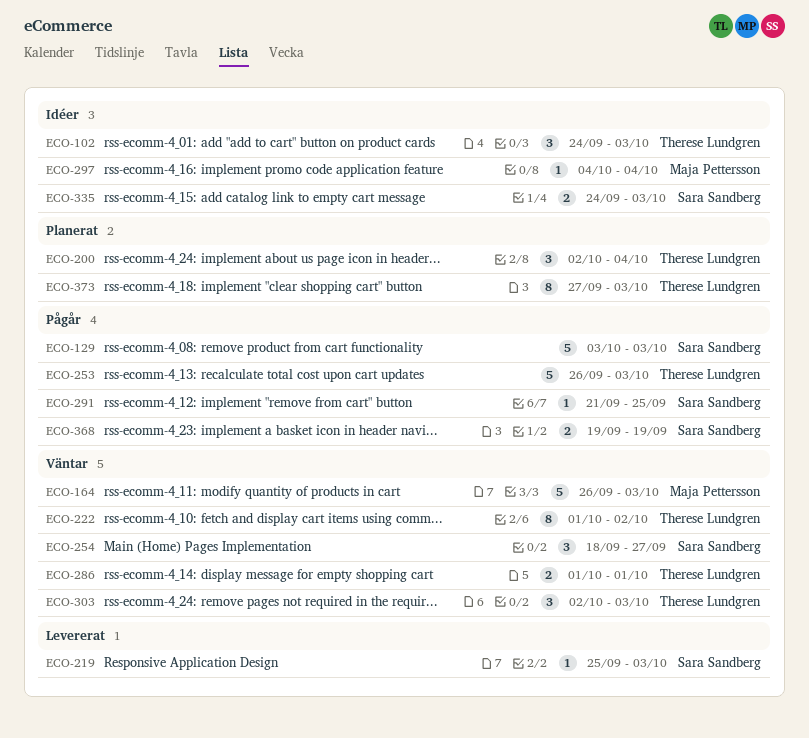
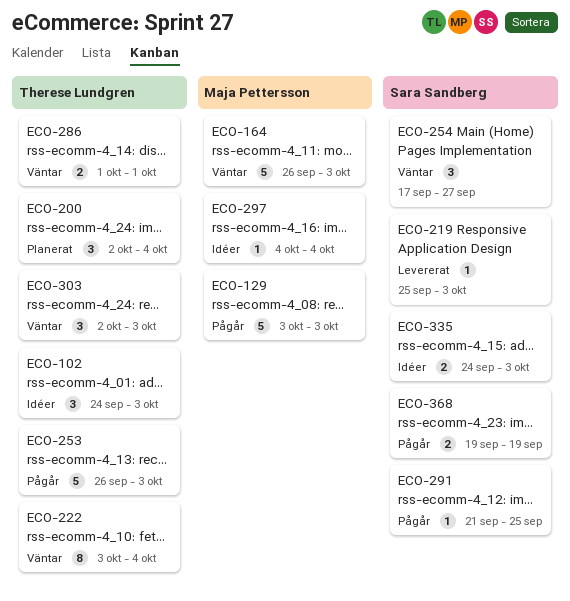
ECO-129, owner: Sara Sandberg -> Maja Pettersson
ECO-222, start: Oct 1 -> Oct 3
ECO-222, due: Oct 2 -> Oct 4
ECO-254, start: Sep 18 -> Sep 17
ECO-373: present -> none

